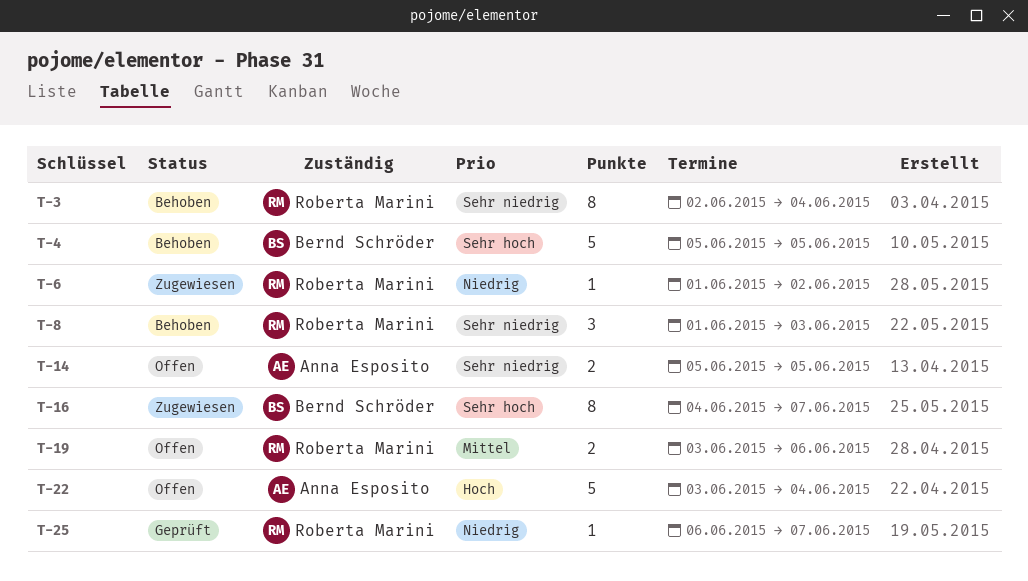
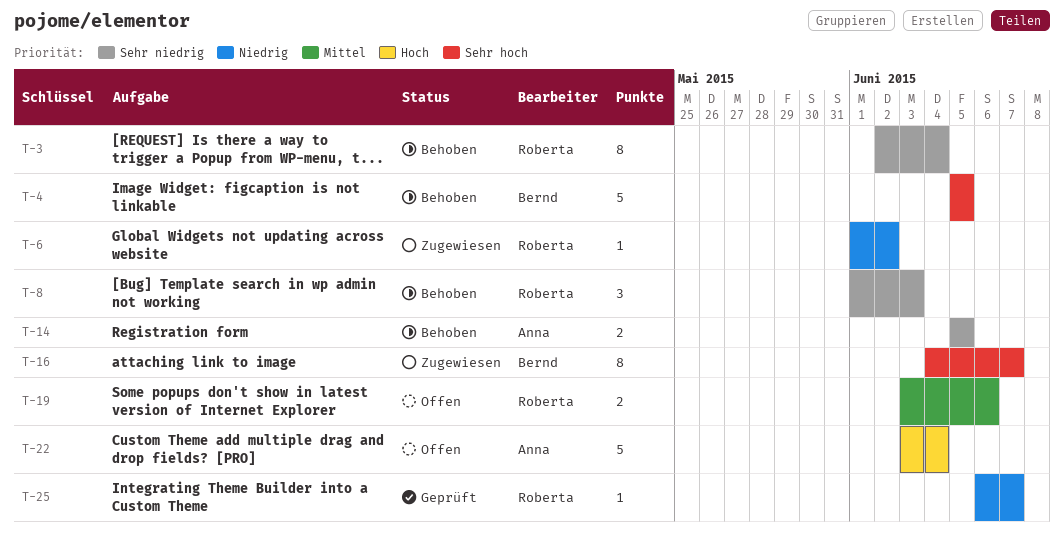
T-14, status: Offen -> Behoben

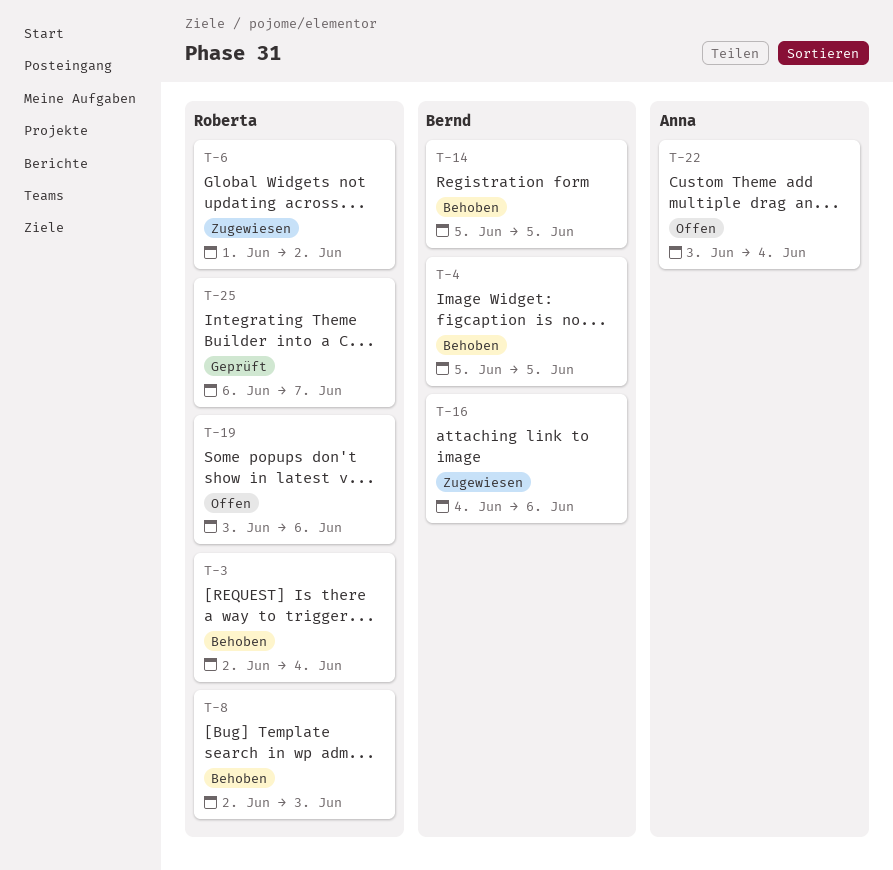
T-8, start: Jun 1 -> Jun 2
T-14, owner: Anna -> Bernd
T-16, due: Jun 7 -> Jun 6

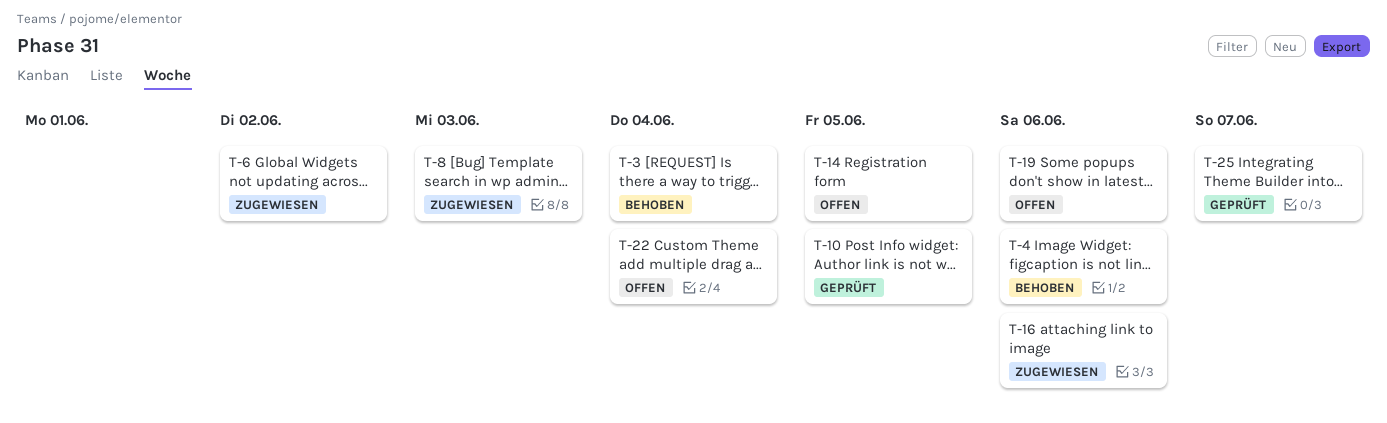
T-4, due: Jun 5 -> Jun 6
T-8, status: Behoben -> Zugewiesen
T-10: none -> present
T-14, status: Behoben -> Offen

